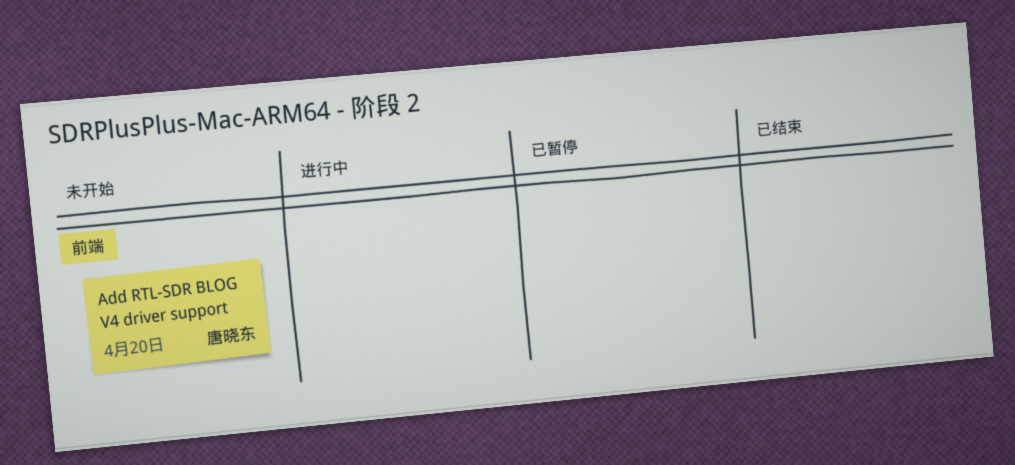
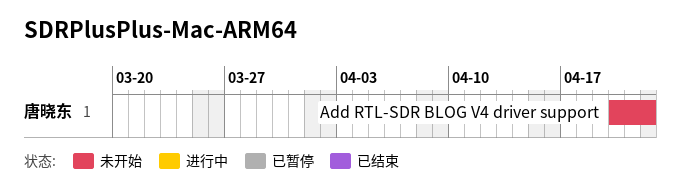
Add RTL-SDR BLOG V4 driver support, due: Apr 20 -> Apr 22

